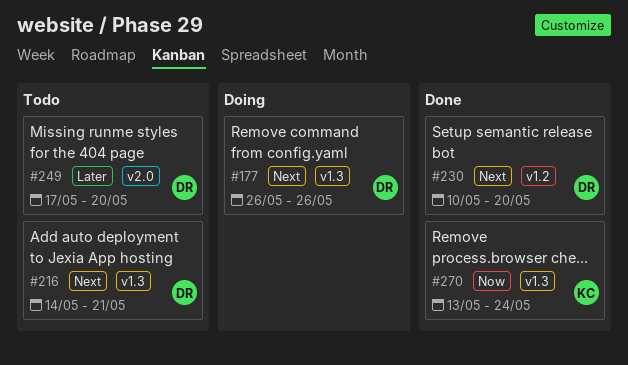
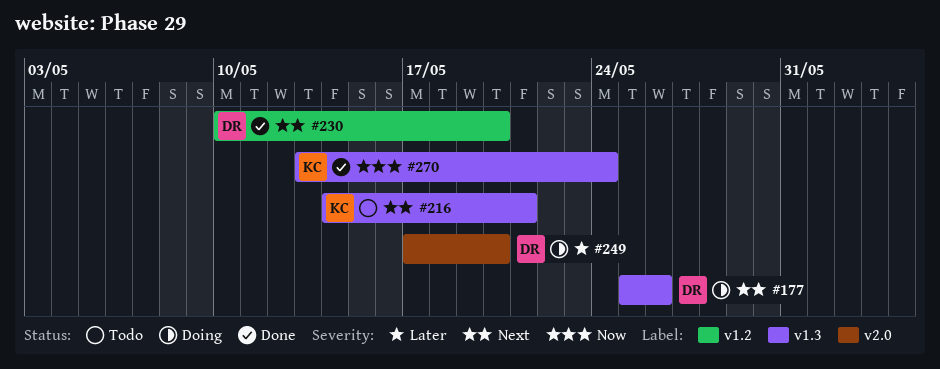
#177, start: May 26 -> May 25
#216, owner: DR -> KC
#249, status: Todo -> Doing

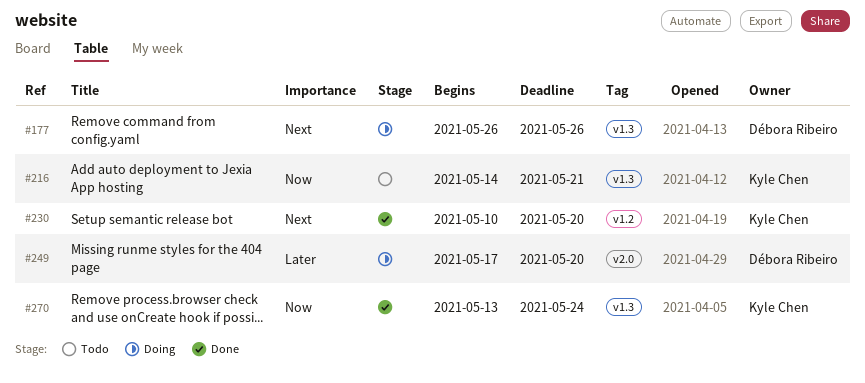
#177, start: May 25 -> May 26
#216, priority: Next -> Now
#230, owner: Débora Ribeiro -> Kyle Chen

